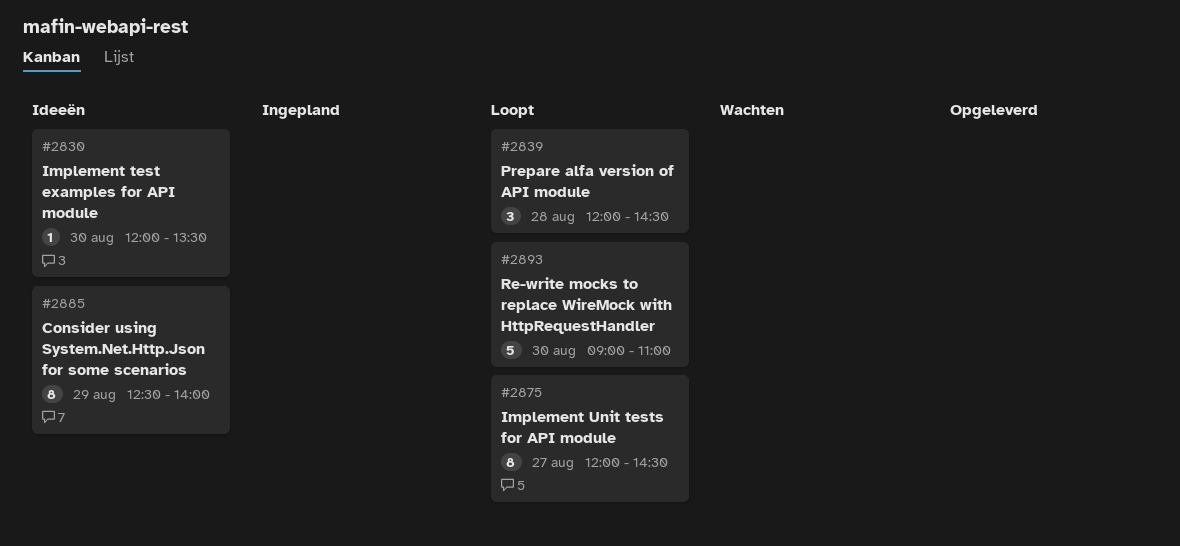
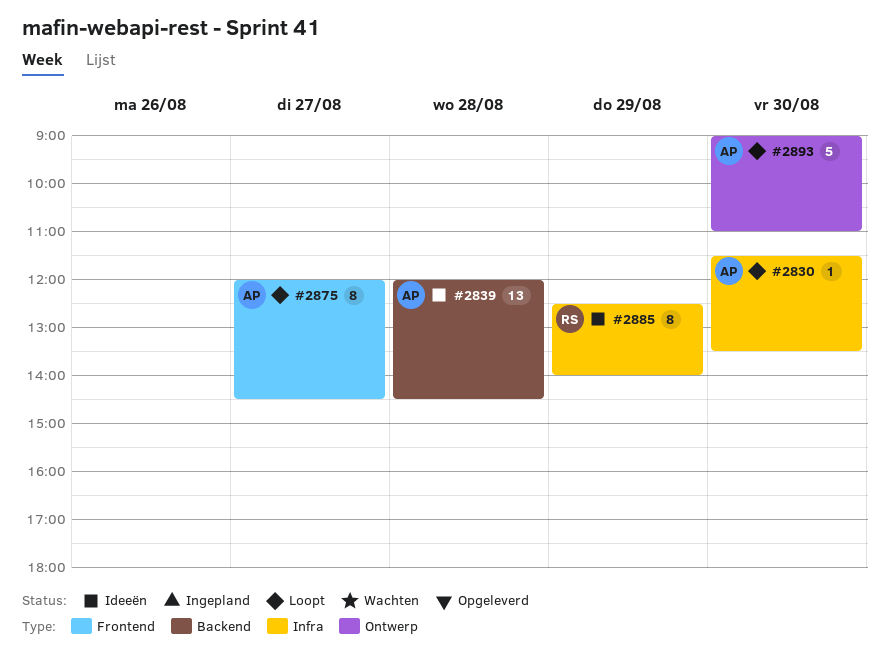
#2830, status: Ideeën -> Loopt
#2830, begins: 12:00 -> 11:30
#2839, status: Loopt -> Ideeën
#2839, estimate: 3 -> 13

